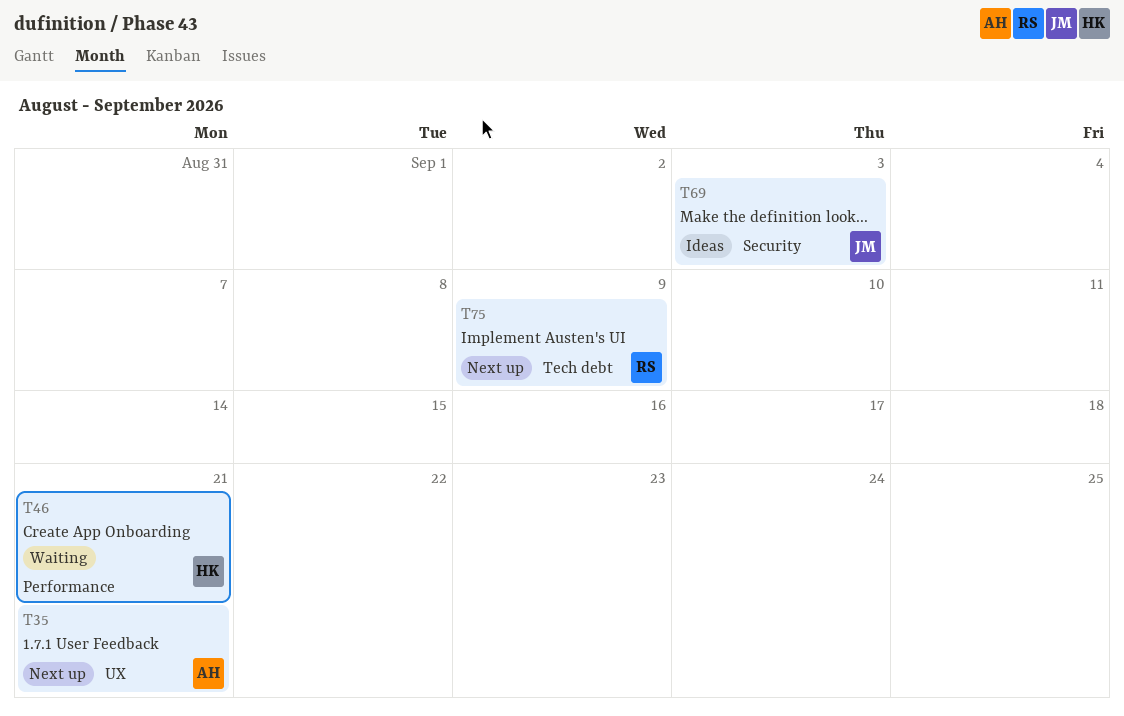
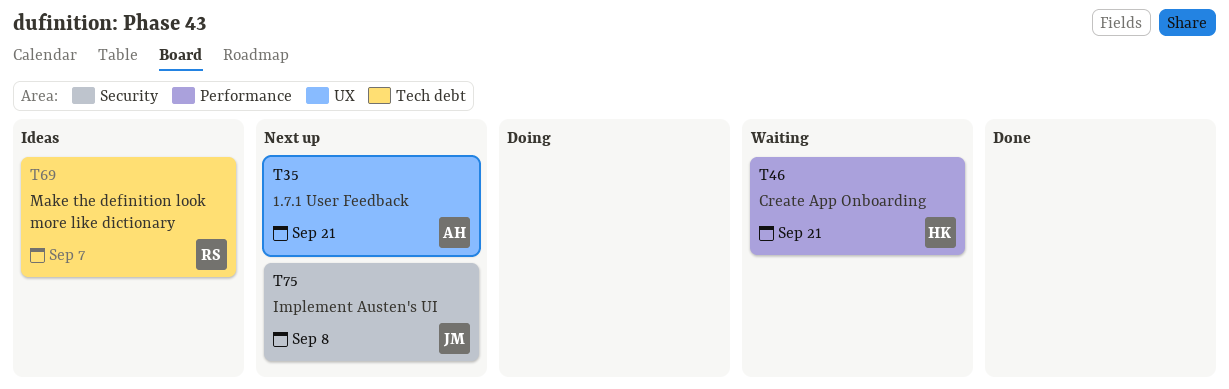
T69, owner: JM -> RS
T69, label: Security -> Tech debt
T69, due: Sep 3 -> Sep 7
T75, owner: RS -> JM
T75, label: Tech debt -> Security
T75, due: Sep 9 -> Sep 8

